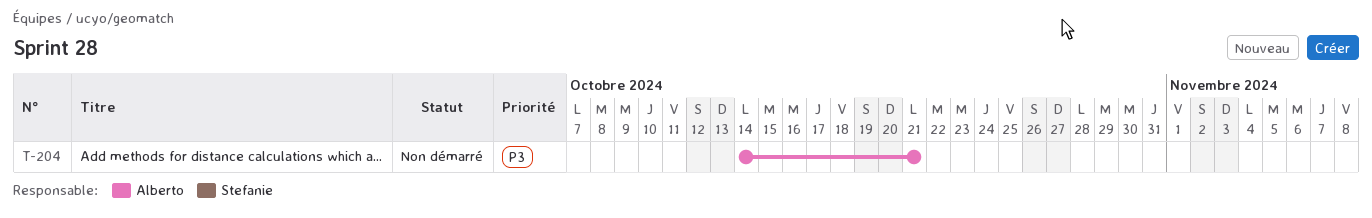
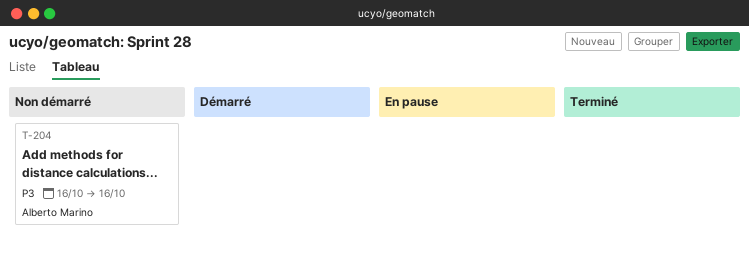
T-204, start: Oct 14 -> Oct 16
T-204, due: Oct 21 -> Oct 16

